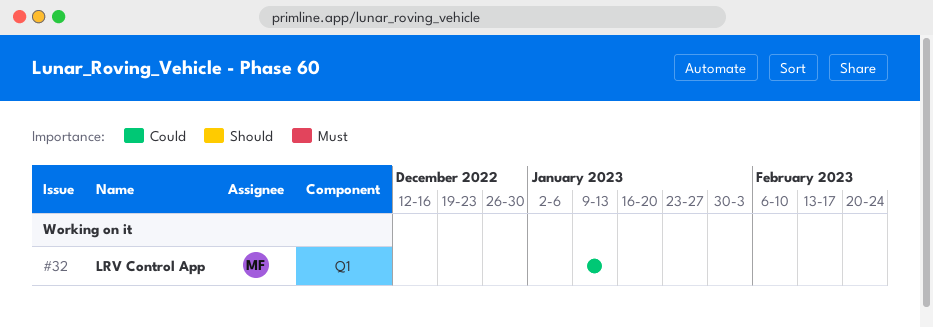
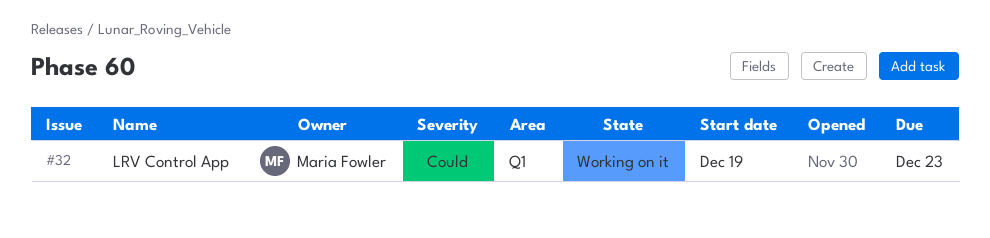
#32, start: Jan 9 -> Dec 19
#32, due: Jan 13 -> Dec 23

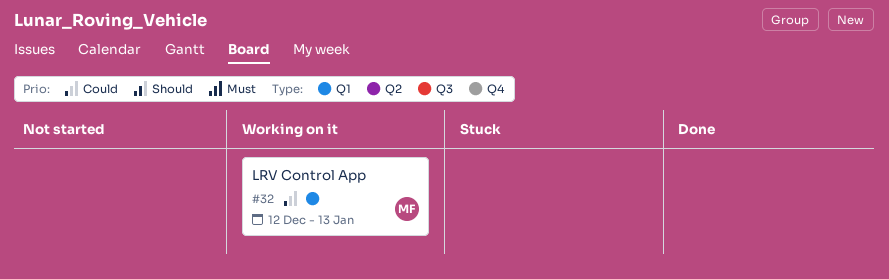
#32, start: Dec 19 -> Dec 12
#32, due: Dec 23 -> Jan 13

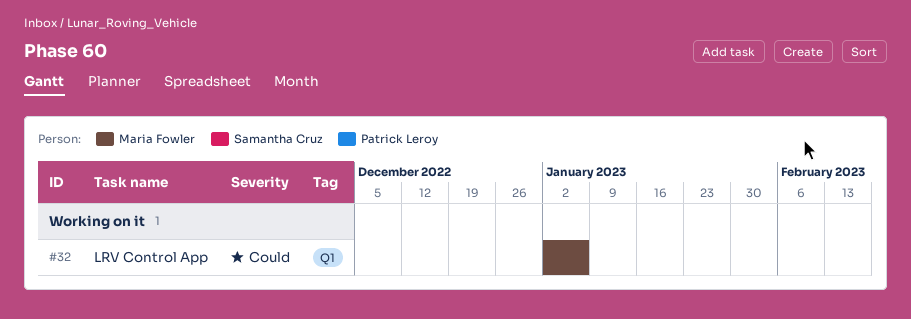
#32, start: Dec 12 -> Jan 2
#32, due: Jan 13 -> Jan 6

